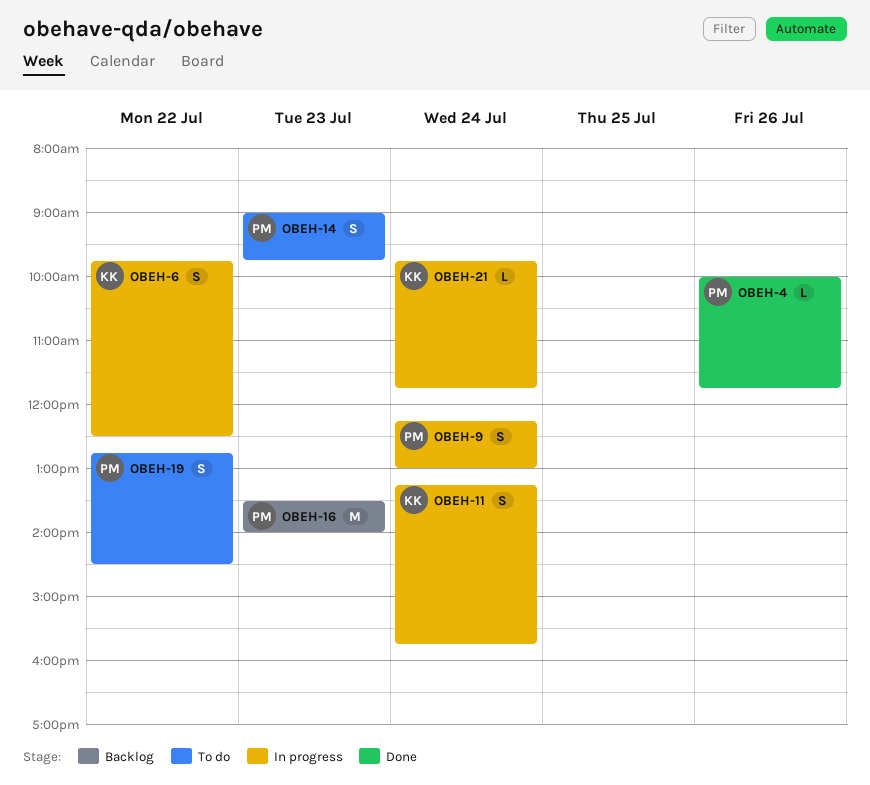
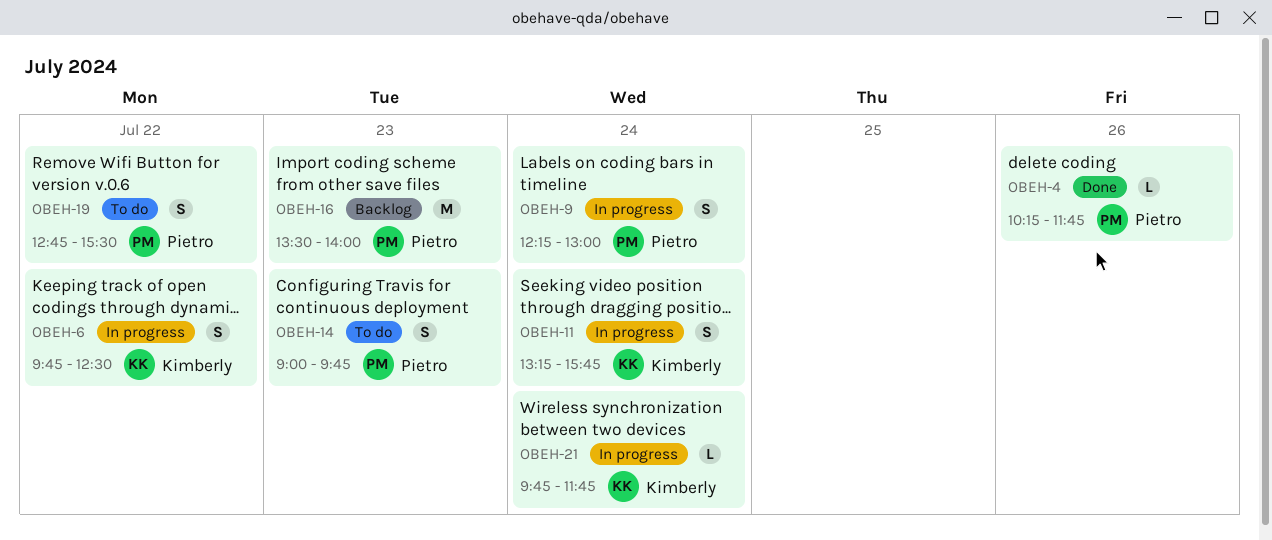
OBEH-4, begins: 10:00 -> 10:15
OBEH-19, ends: 14:30 -> 15:30

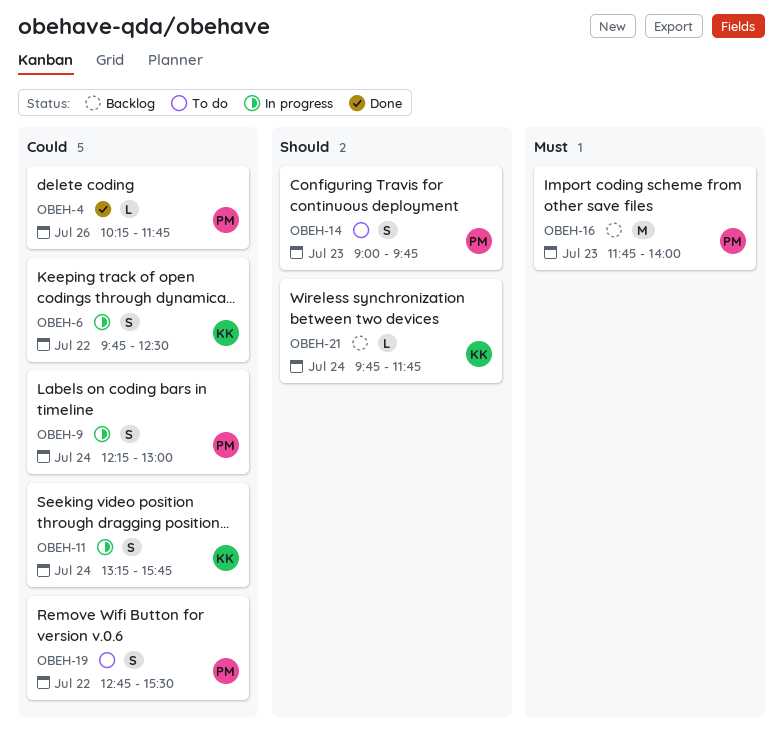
OBEH-16, begins: 13:30 -> 11:45
OBEH-21, status: In progress -> Backlog

